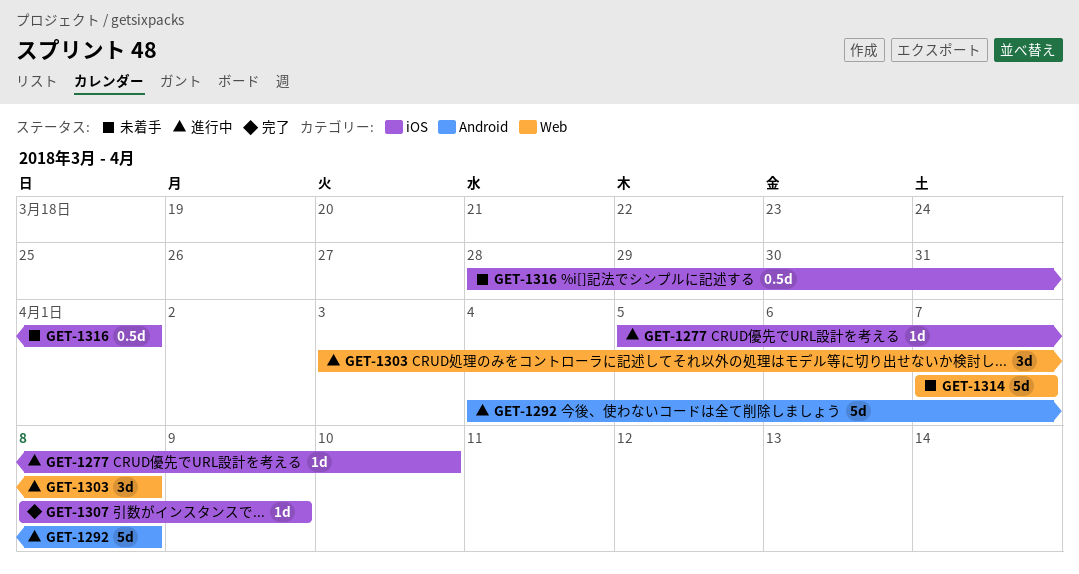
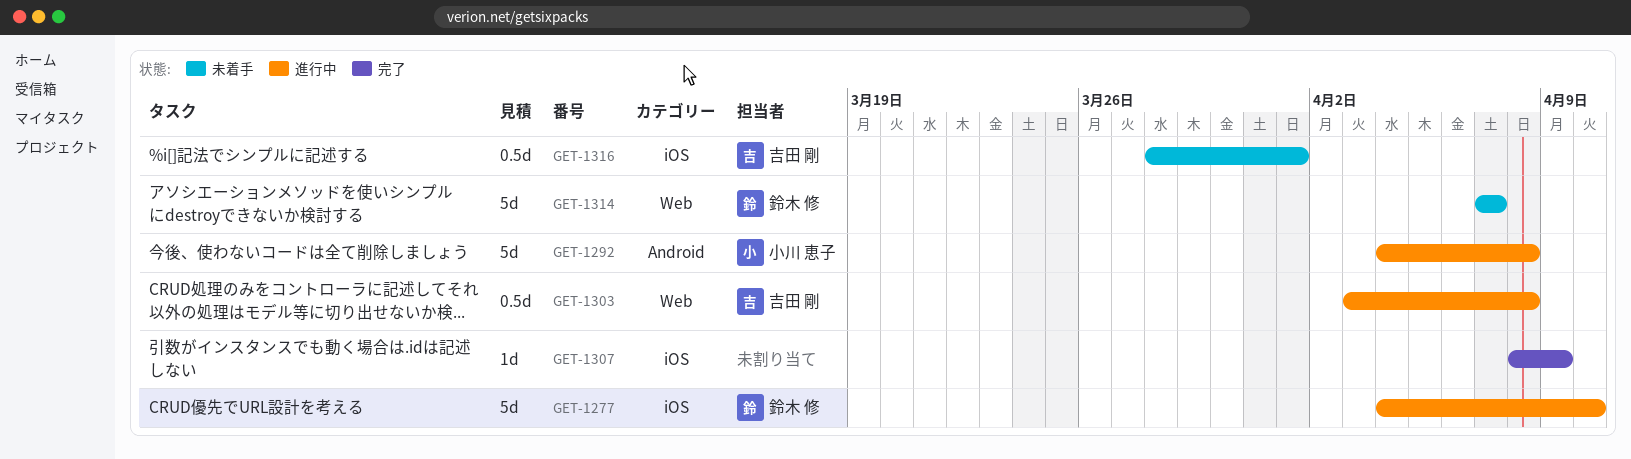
GET-1277, estimate: 1d -> 5d
GET-1277, start: Apr 5 -> Apr 4
GET-1303, estimate: 3d -> 0.5d

